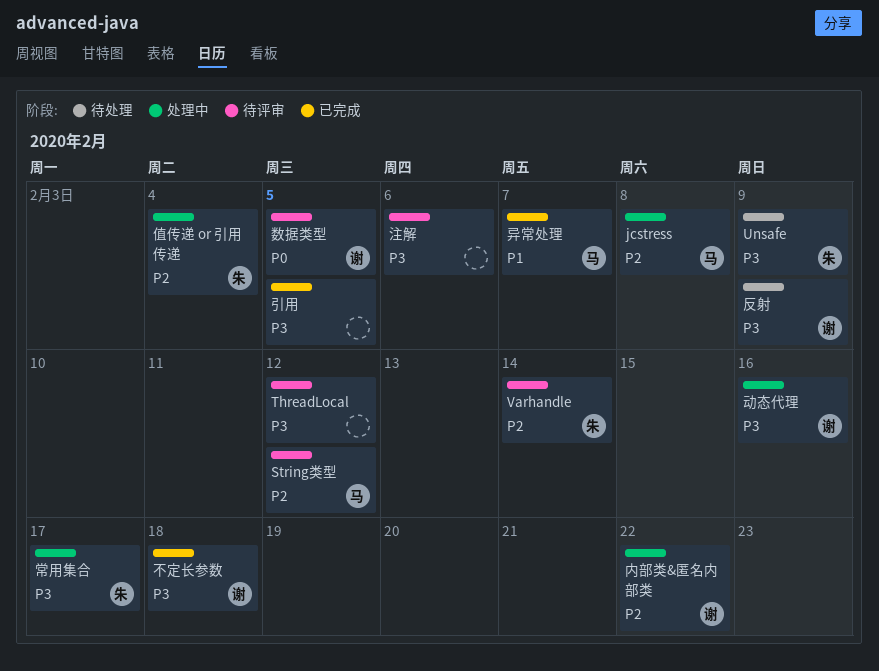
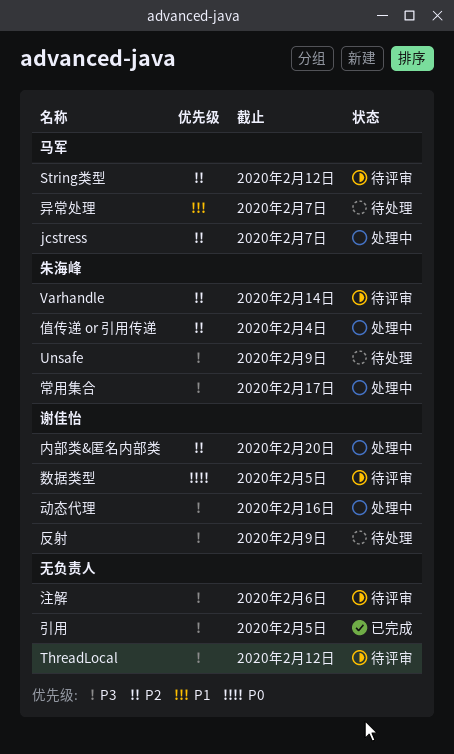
jcstress, due: Feb 8 -> Feb 7
不定长参数: present -> none
内部类&匿名内部类, due: Feb 22 -> Feb 20
异常处理, status: 已完成 -> 待处理

